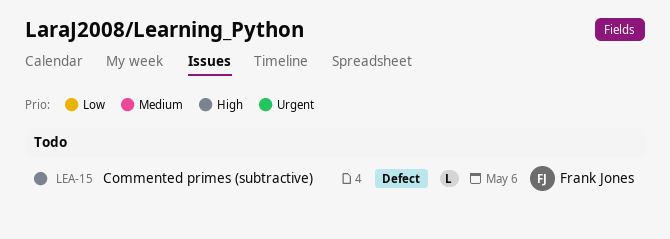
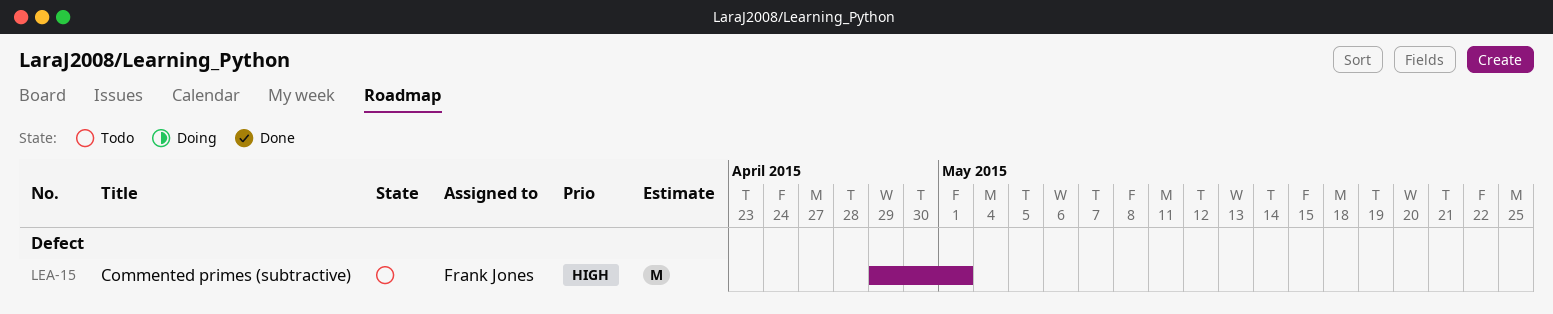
LEA-15, estimate: L -> M
LEA-15, due: May 6 -> May 1

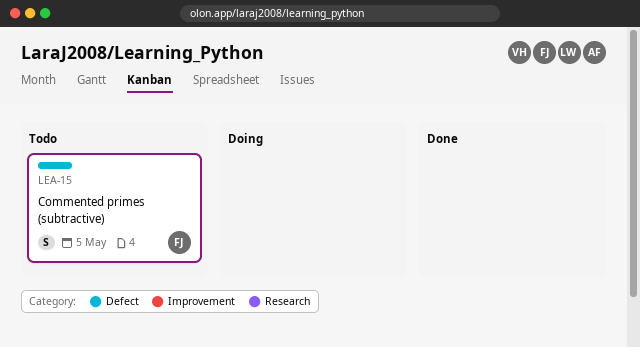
LEA-15, estimate: M -> S
LEA-15, due: May 1 -> May 5

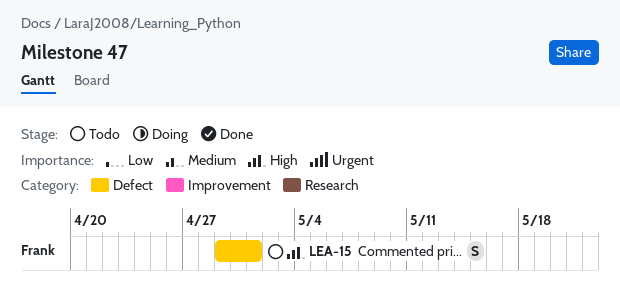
LEA-15, due: May 5 -> May 1

